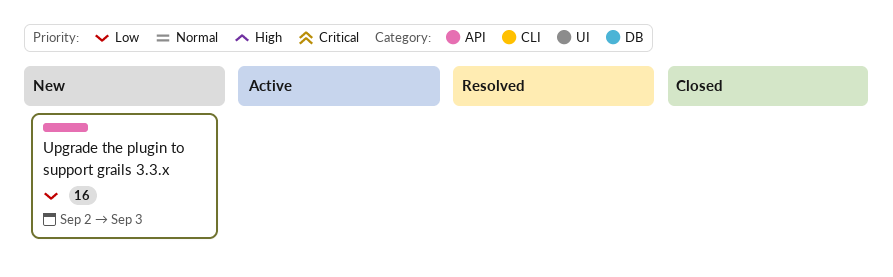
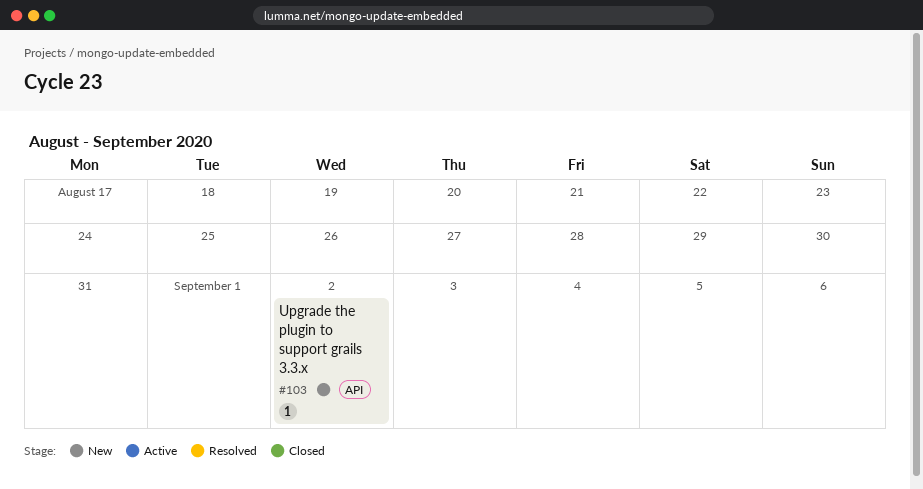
Upgrade the plugin to support grails 3.3.x, estimate: 16 -> 1
Upgrade the plugin to support grails 3.3.x, due: Sep 3 -> Sep 2

